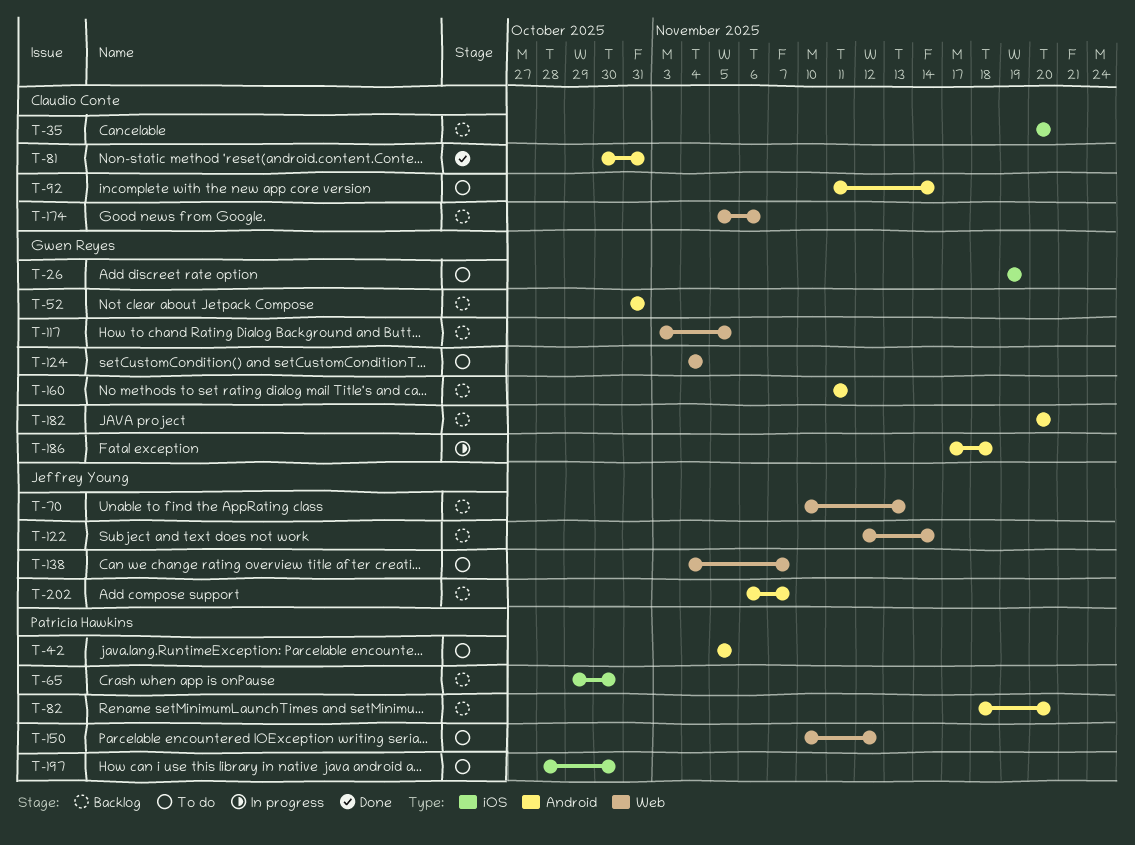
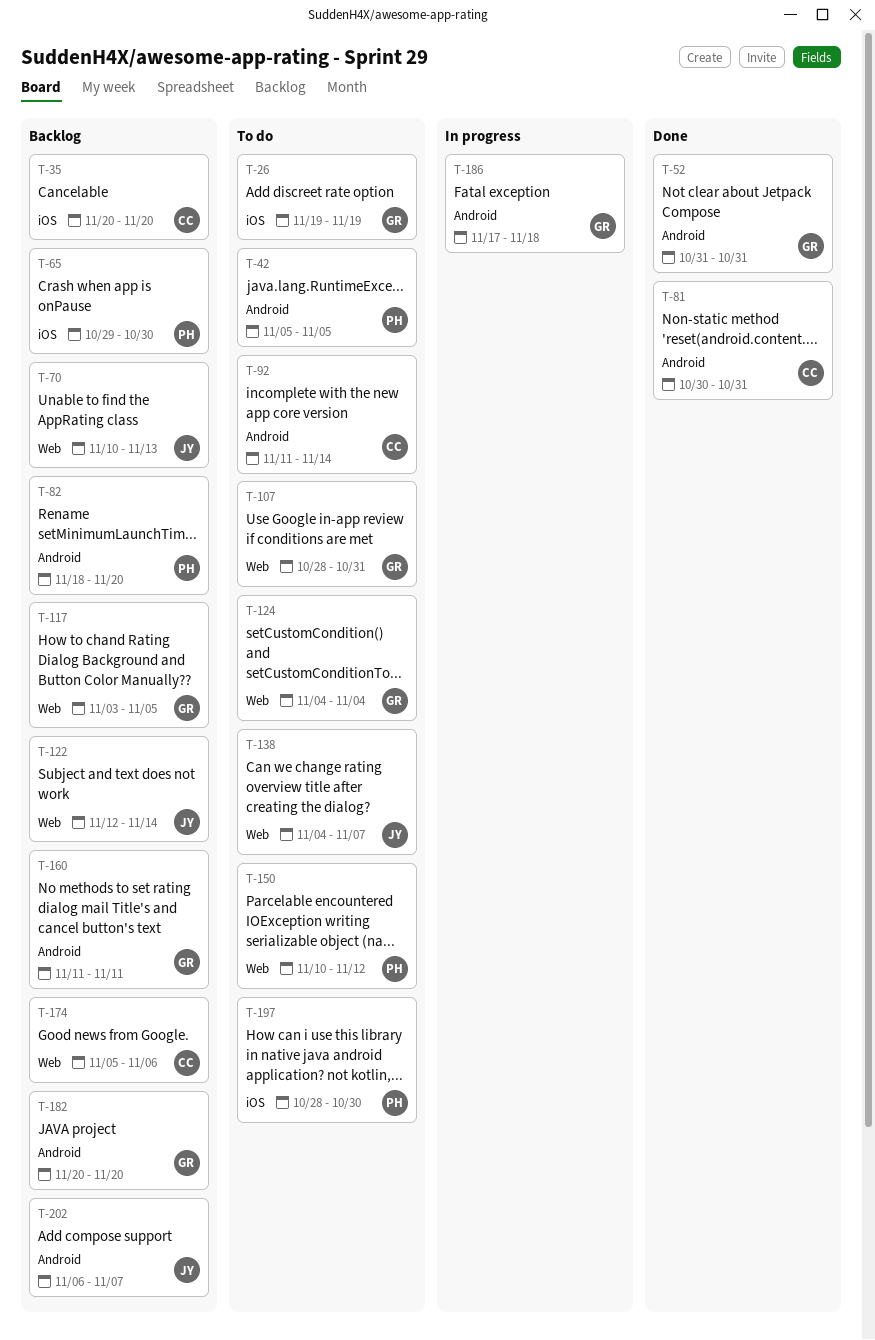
T-52, status: Backlog -> Done
T-107: none -> present

